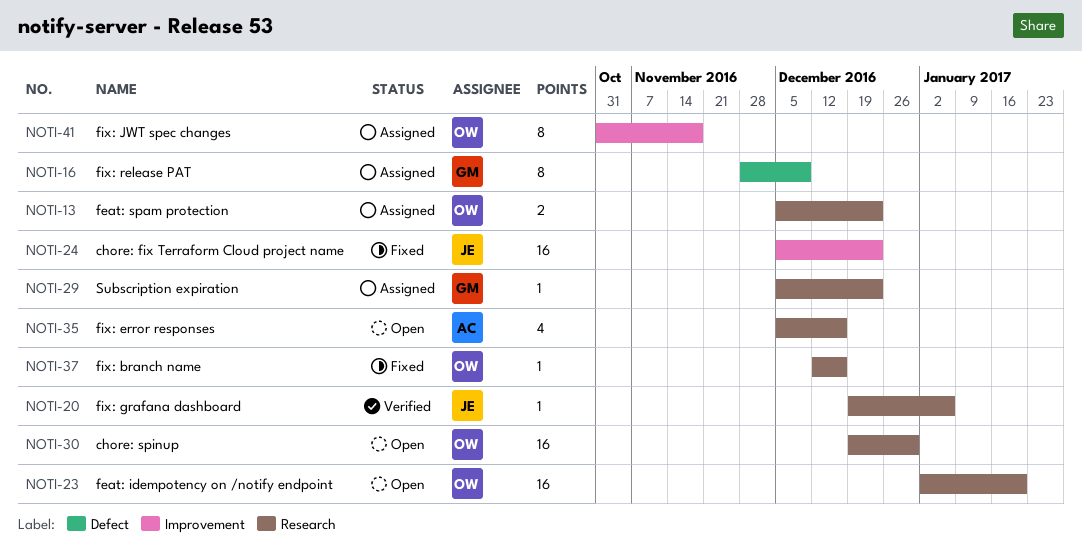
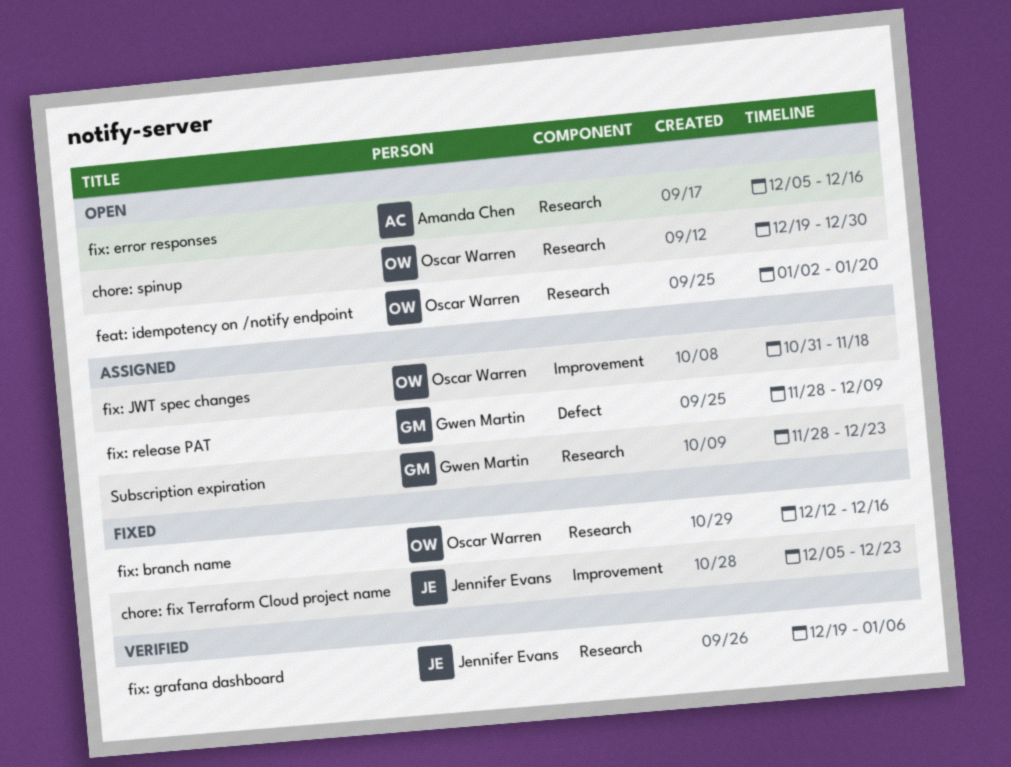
feat: spam protection: present -> none
Subscription expiration, start: Dec 5 -> Nov 28

